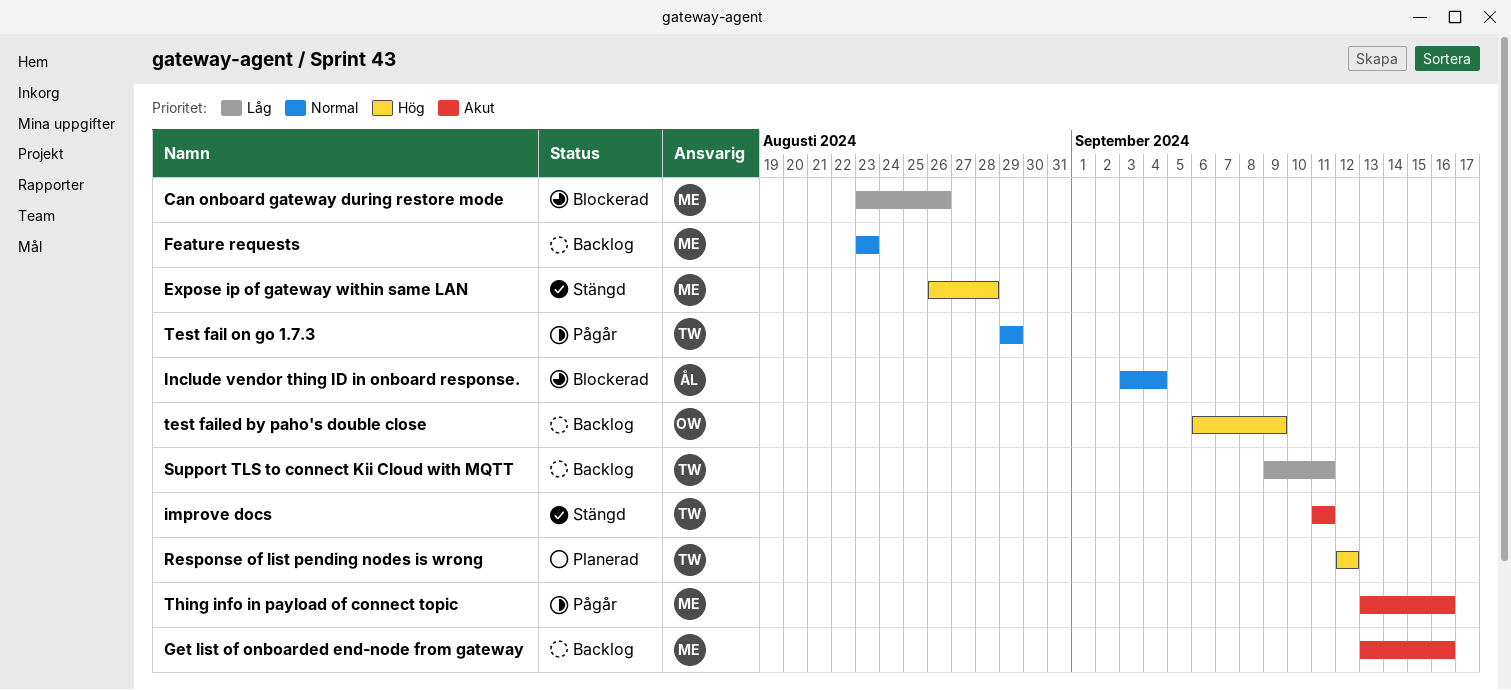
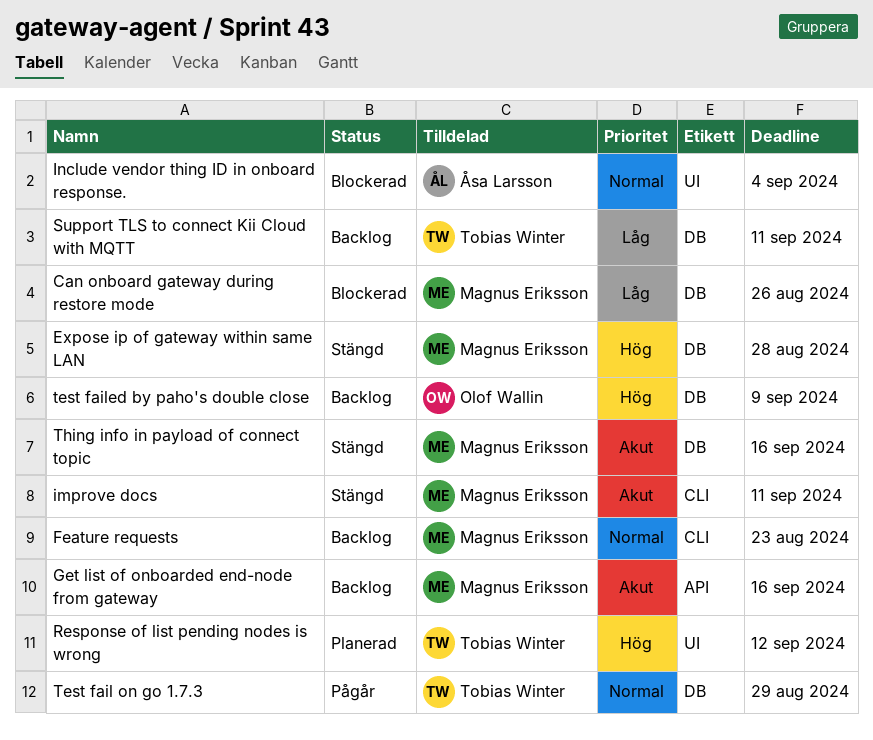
improve docs, owner: Tobias Winter -> Magnus Eriksson
Thing info in payload of connect topic, status: Pågår -> Stängd

